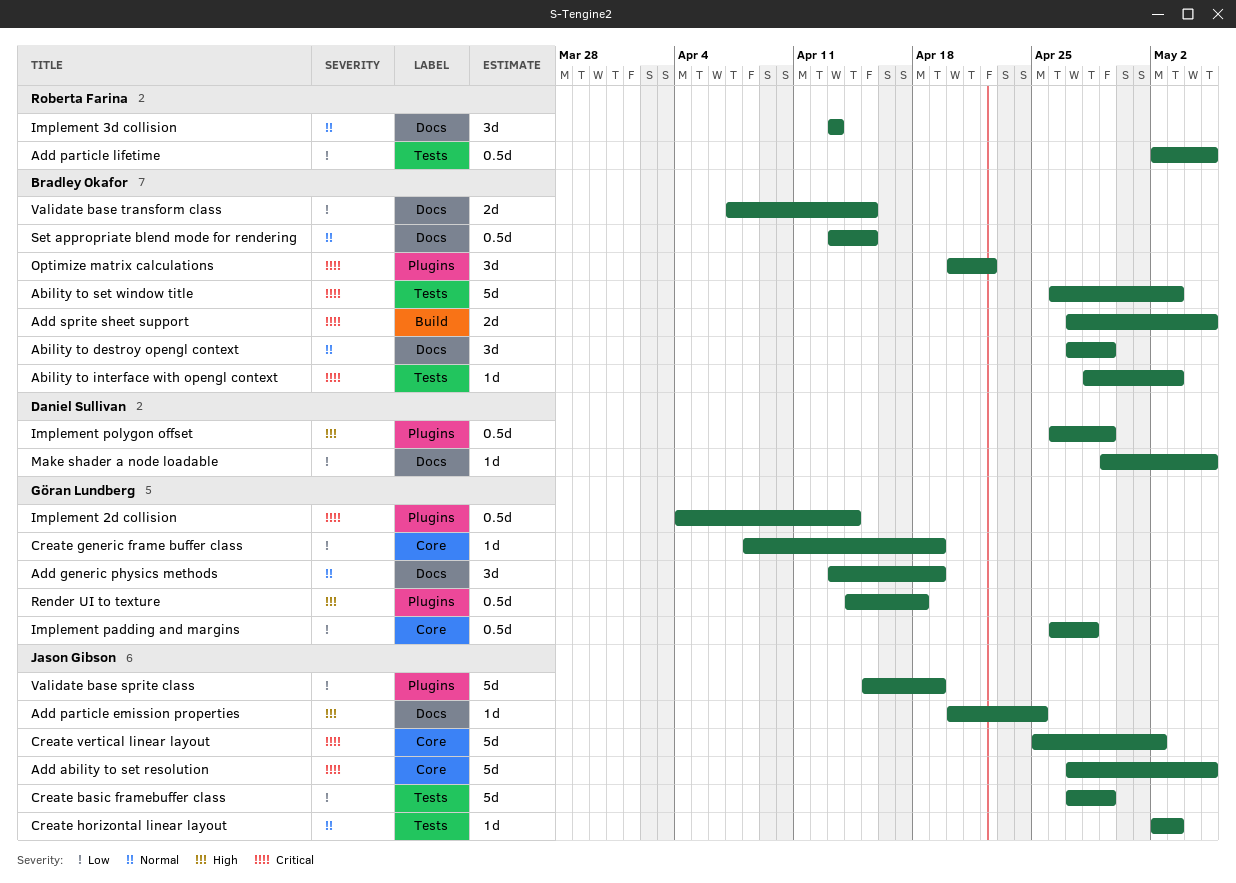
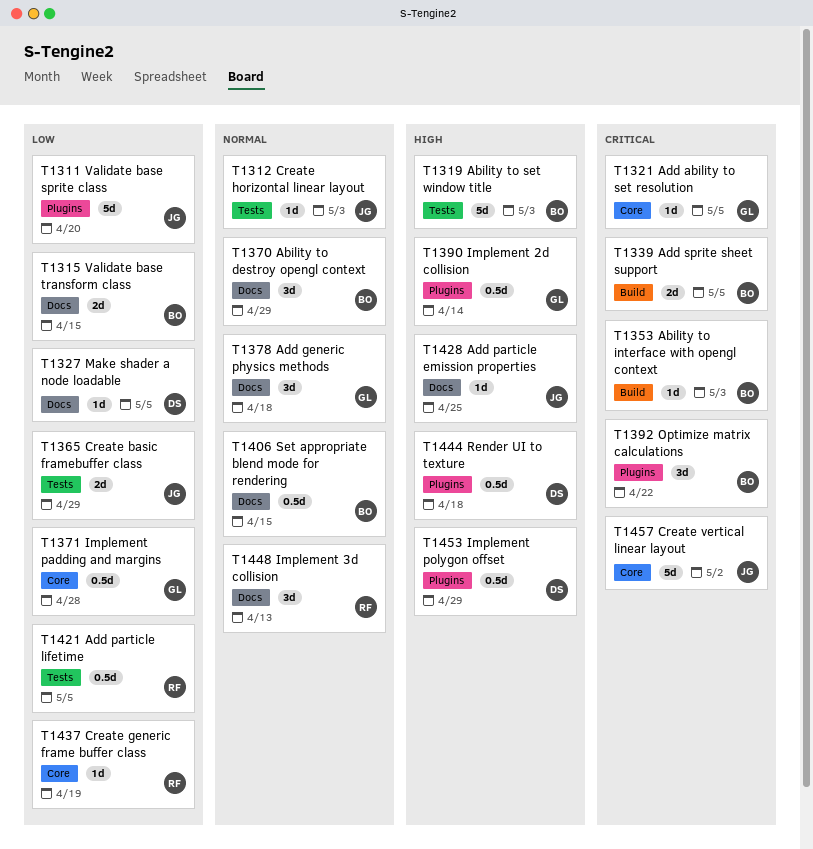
Ability to interface with opengl context, label: Tests -> Build
Ability to set window title, priority: Critical -> High
Add ability to set resolution, owner: Jason Gibson -> Göran Lundberg
Add ability to set resolution, estimate: 5d -> 1d
Add generic physics methods, due: Apr 19 -> Apr 18
Create basic framebuffer class, estimate: 5d -> 2d
Create generic frame buffer class, owner: Göran Lundberg -> Roberta Farina
Implement 2d collision, priority: Critical -> High
Render UI to texture, owner: Göran Lundberg -> Daniel Sullivan
Validate base sprite class, due: Apr 19 -> Apr 20

